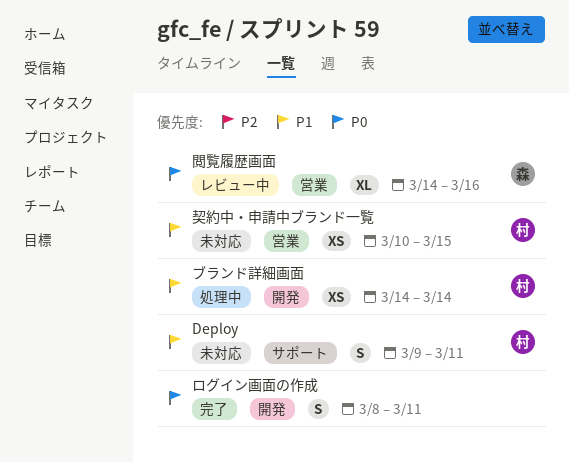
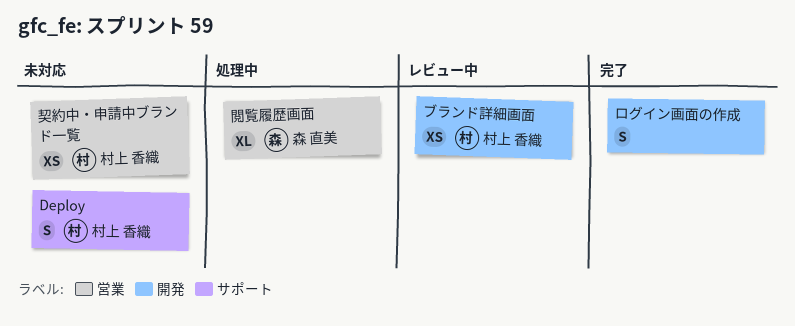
ブランド詳細画面, status: 処理中 -> レビュー中
閲覧履歴画面, status: レビュー中 -> 処理中

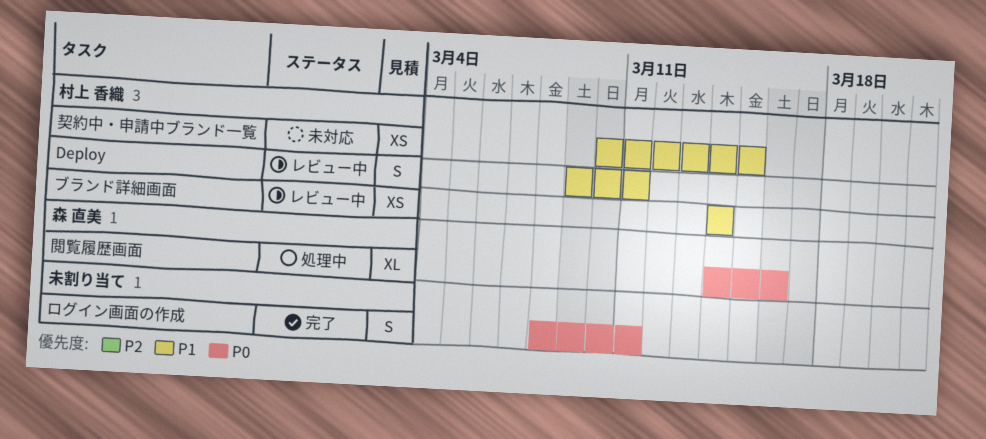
Deploy, status: 未対応 -> レビュー中

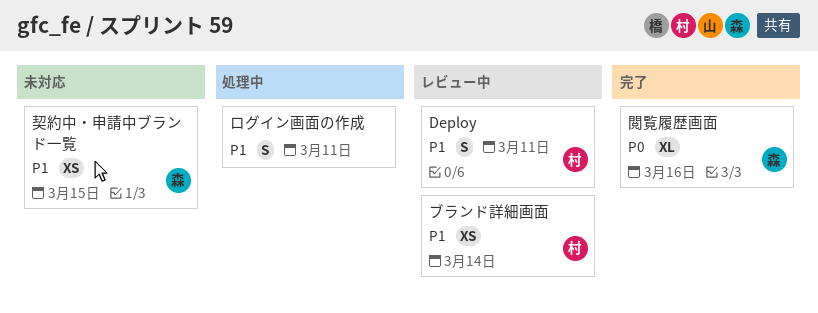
ログイン画面の作成, status: 完了 -> 処理中
ログイン画面の作成, priority: P0 -> P1
契約中・申請中ブランド一覧, owner: 村上 香織 -> 森 直美
閲覧履歴画面, status: 処理中 -> 完了

